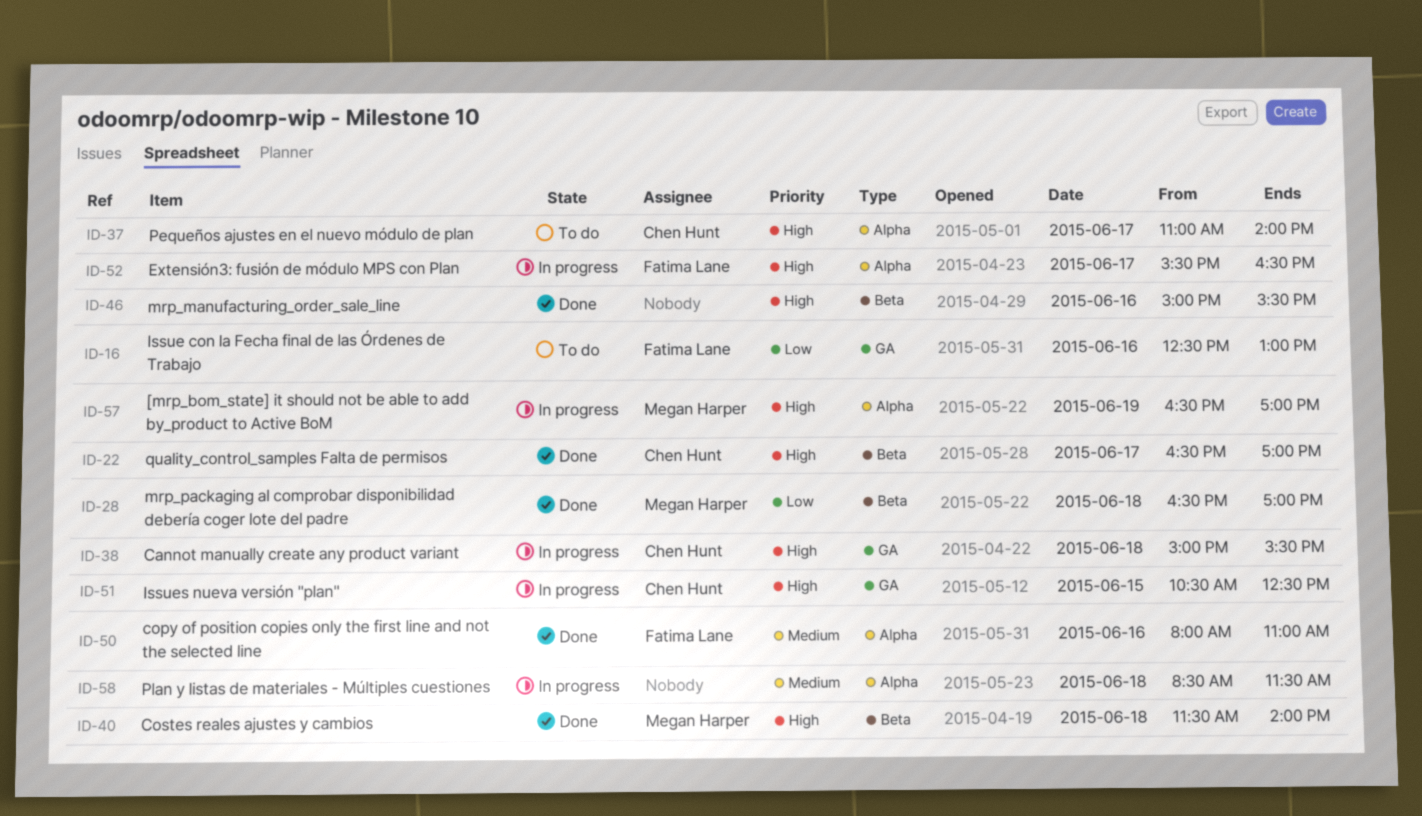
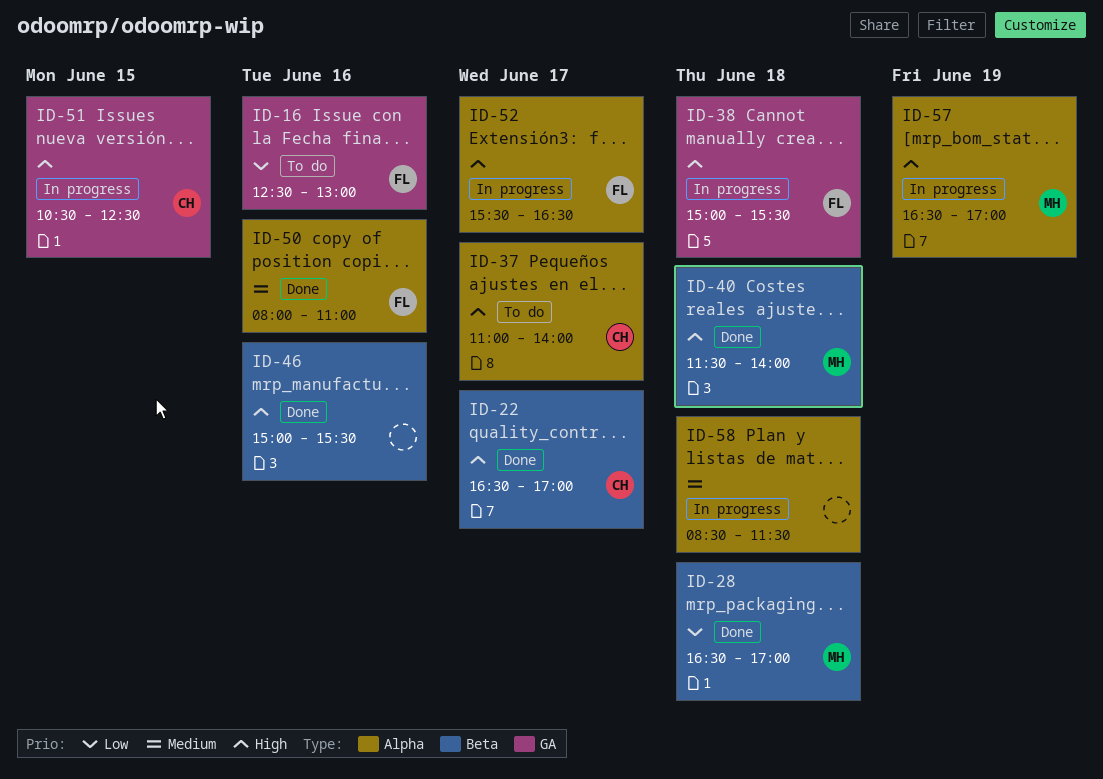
ID-38, owner: Chen Hunt -> Fatima Lane

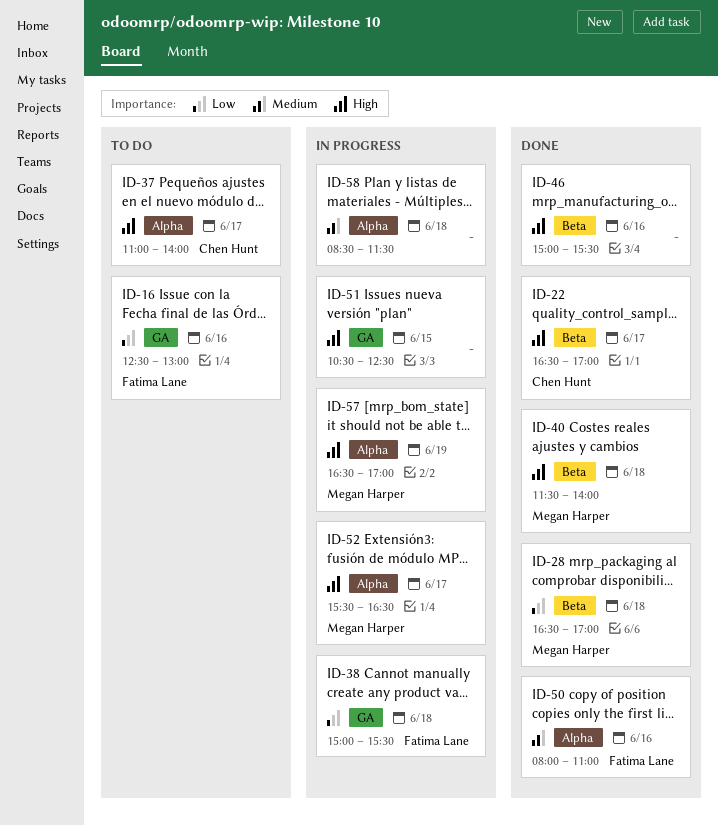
ID-38, priority: High -> Low
ID-51, owner: Chen Hunt -> none
ID-52, owner: Fatima Lane -> Megan Harper

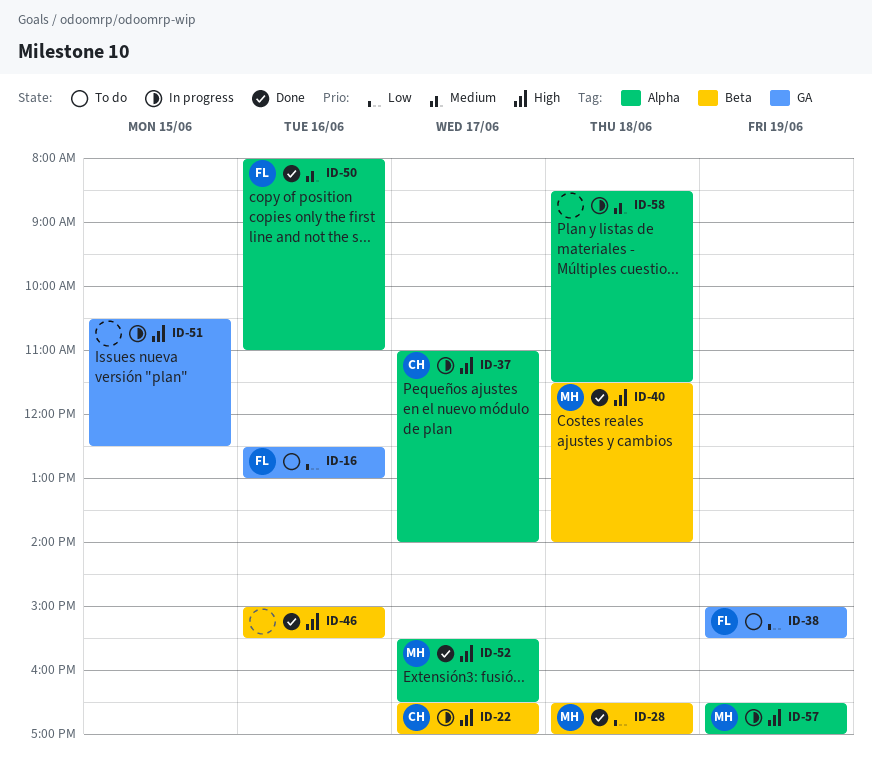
ID-22, status: Done -> In progress
ID-37, status: To do -> In progress
ID-38, status: In progress -> To do
ID-38, day: Jun 18 -> Jun 19
ID-52, status: In progress -> Done

